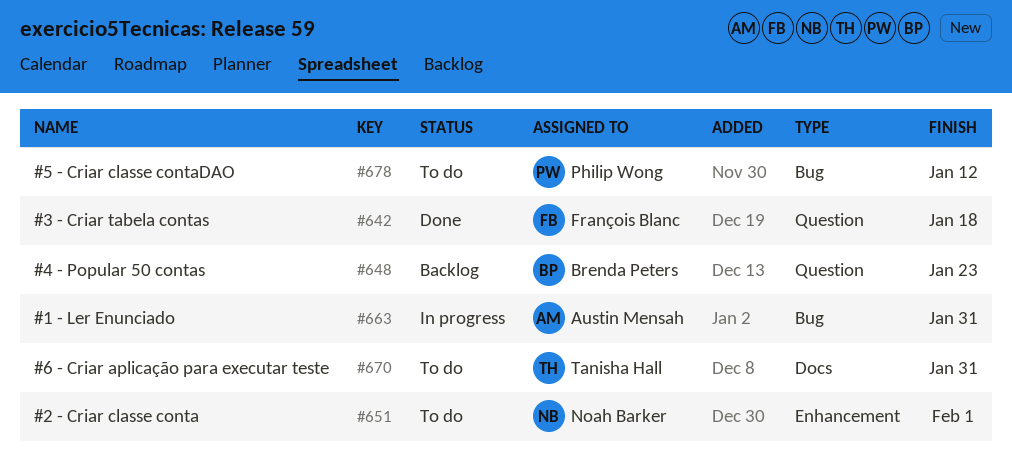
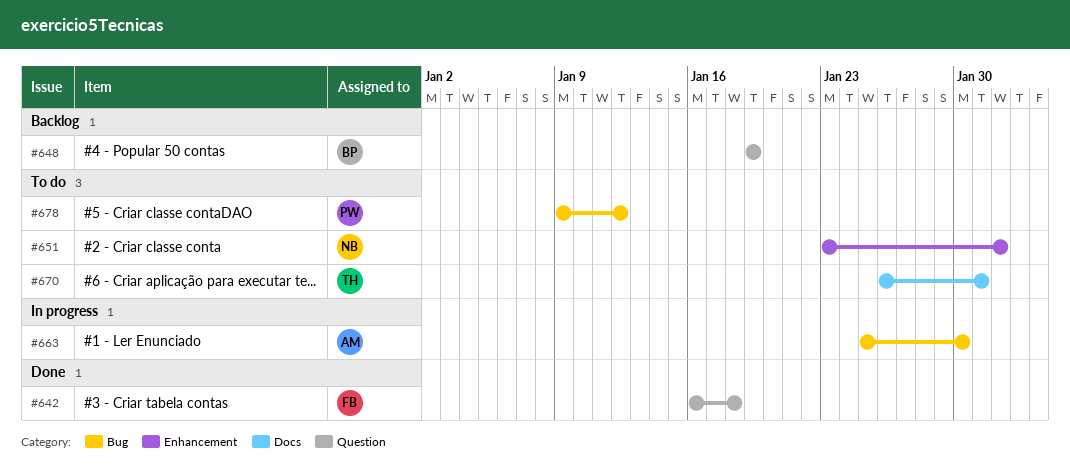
#648, due: Jan 23 -> Jan 19
#663, due: Jan 31 -> Jan 30

